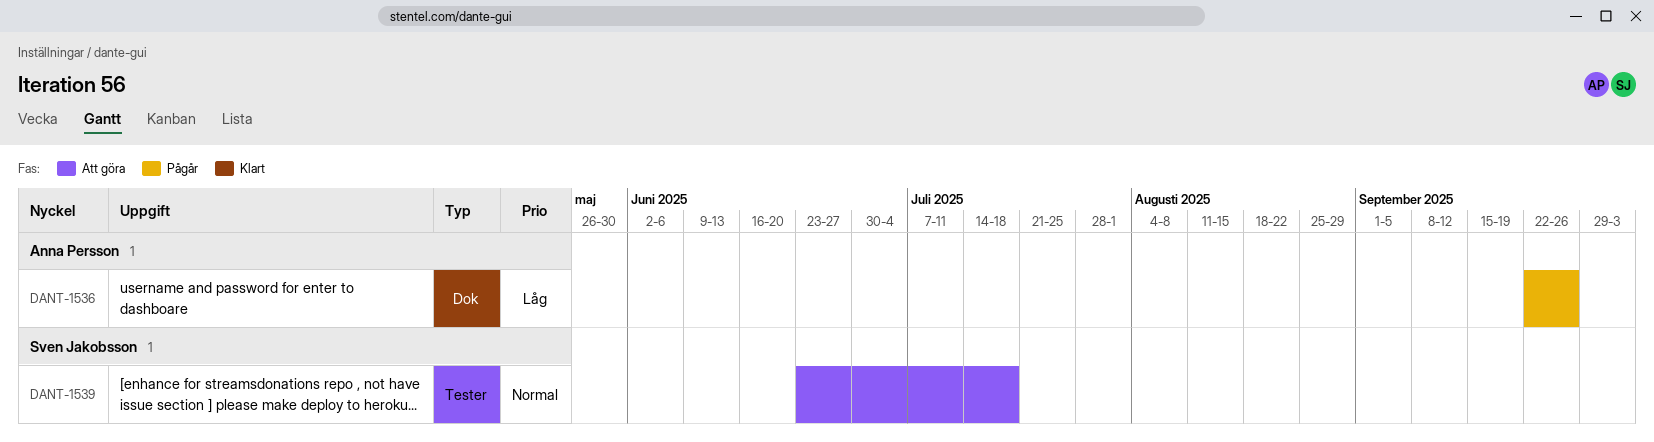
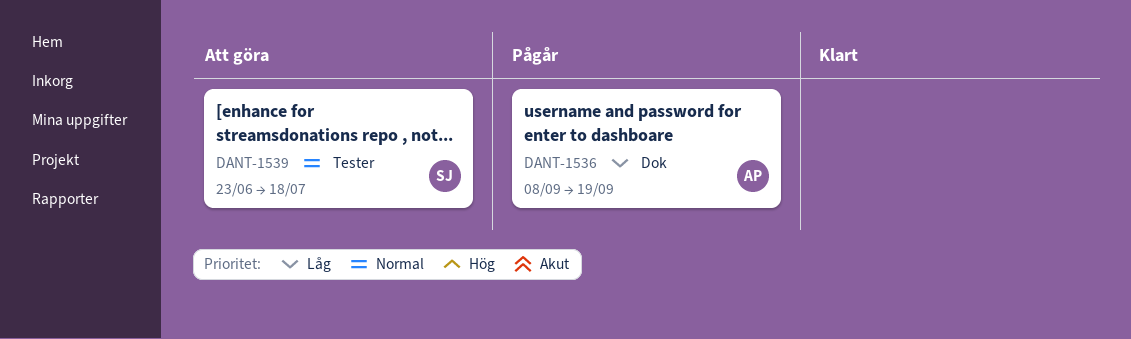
DANT-1536, start: Sep 22 -> Sep 8
DANT-1536, due: Sep 26 -> Sep 19

